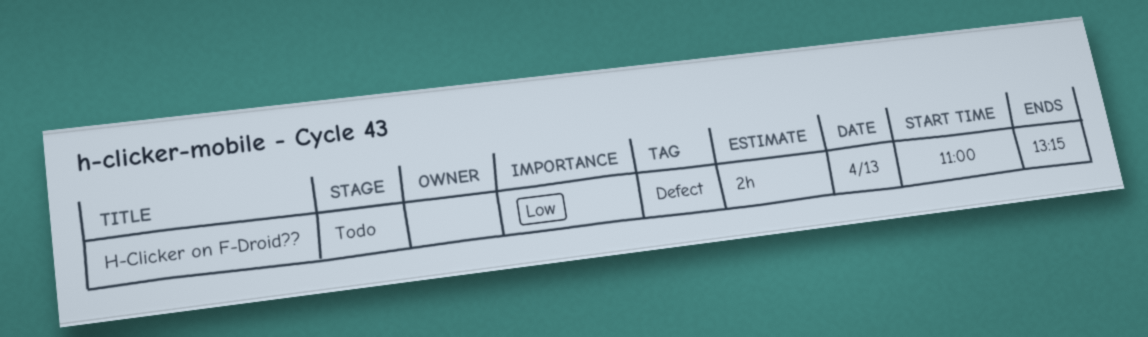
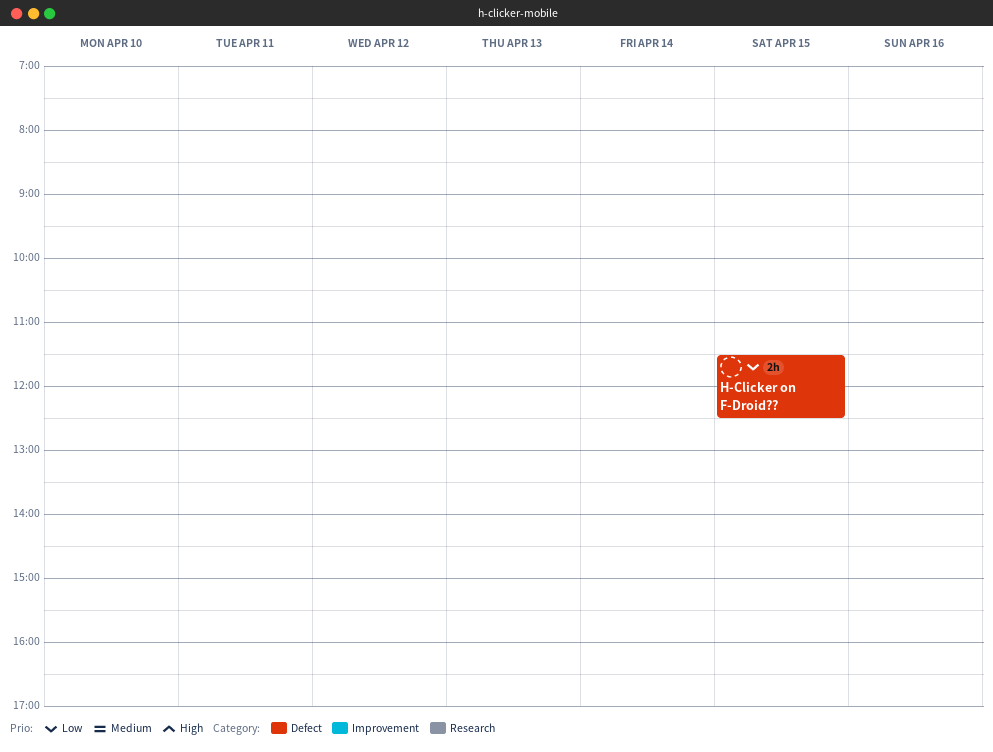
H-Clicker on F-Droid??, day: Apr 13 -> Apr 15
H-Clicker on F-Droid??, begins: 11:00 -> 11:30
H-Clicker on F-Droid??, ends: 13:15 -> 12:30

